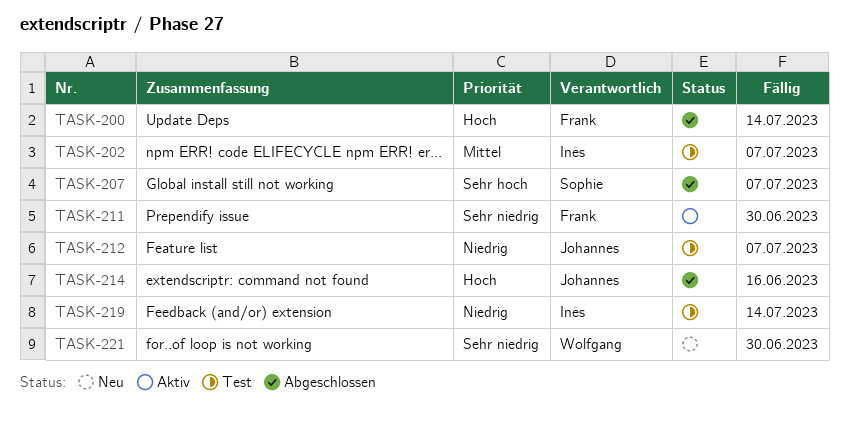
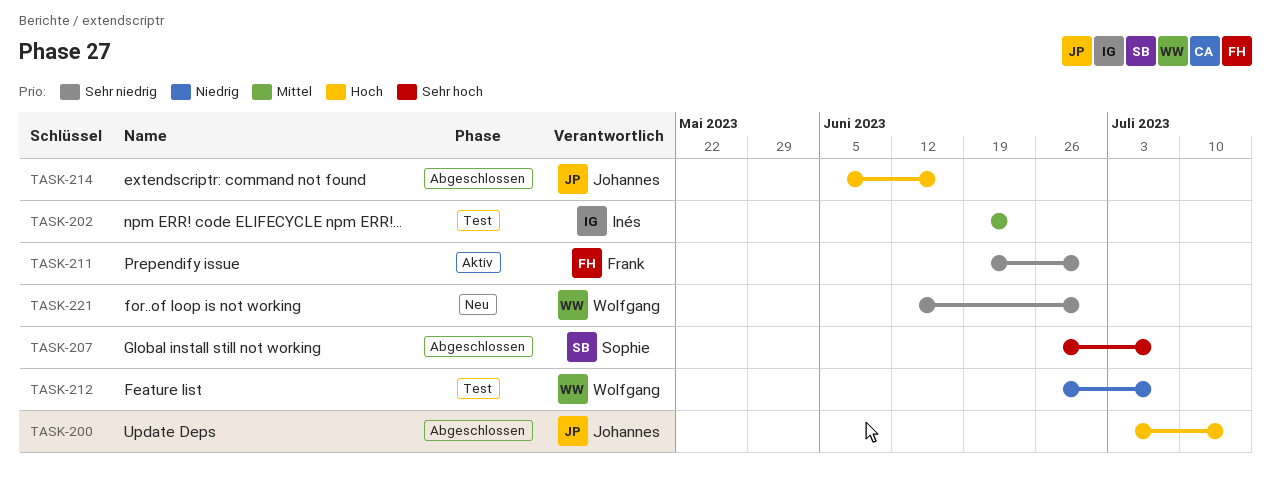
TASK-200, owner: Frank -> Johannes
TASK-202, due: Jul 7 -> Jun 23
TASK-212, owner: Johannes -> Wolfgang
TASK-219: present -> none

